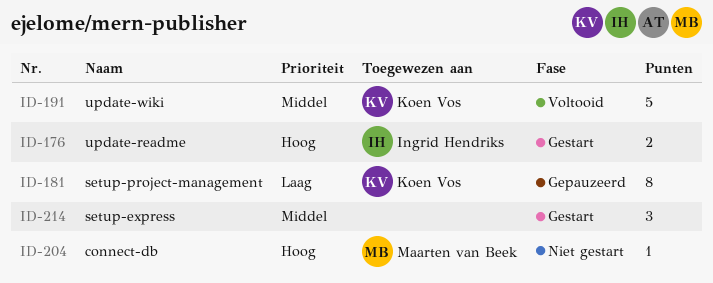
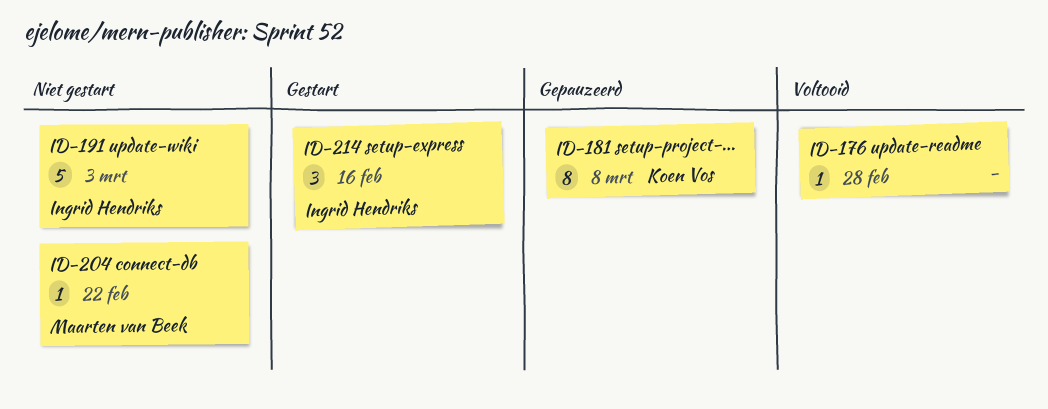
ID-176, status: Gestart -> Voltooid
ID-176, owner: Ingrid Hendriks -> none
ID-176, estimate: 2 -> 1
ID-191, status: Voltooid -> Niet gestart
ID-191, owner: Koen Vos -> Ingrid Hendriks
ID-214, owner: none -> Ingrid Hendriks

